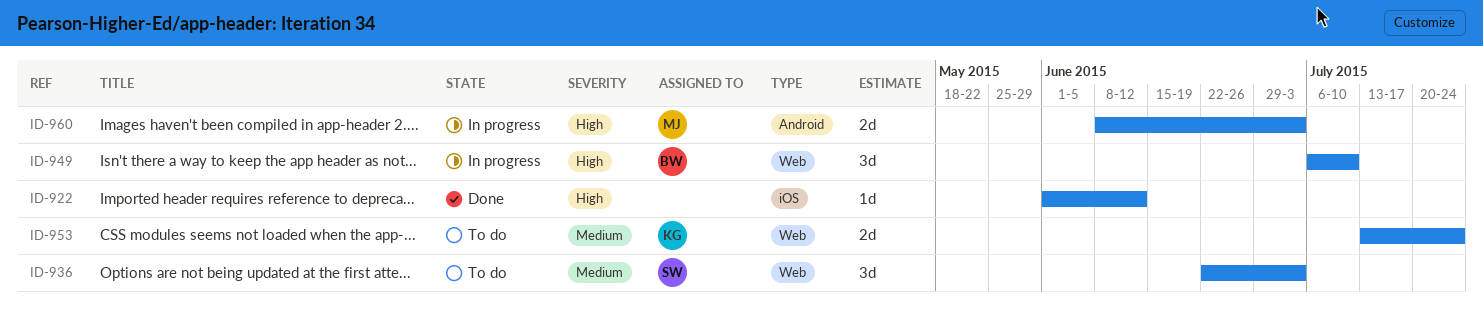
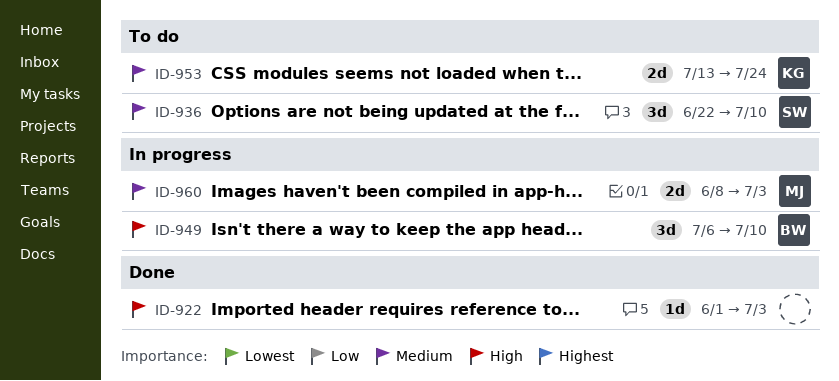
ID-922, due: Jun 12 -> Jul 3
ID-936, due: Jul 3 -> Jul 10
ID-960, priority: High -> Medium

